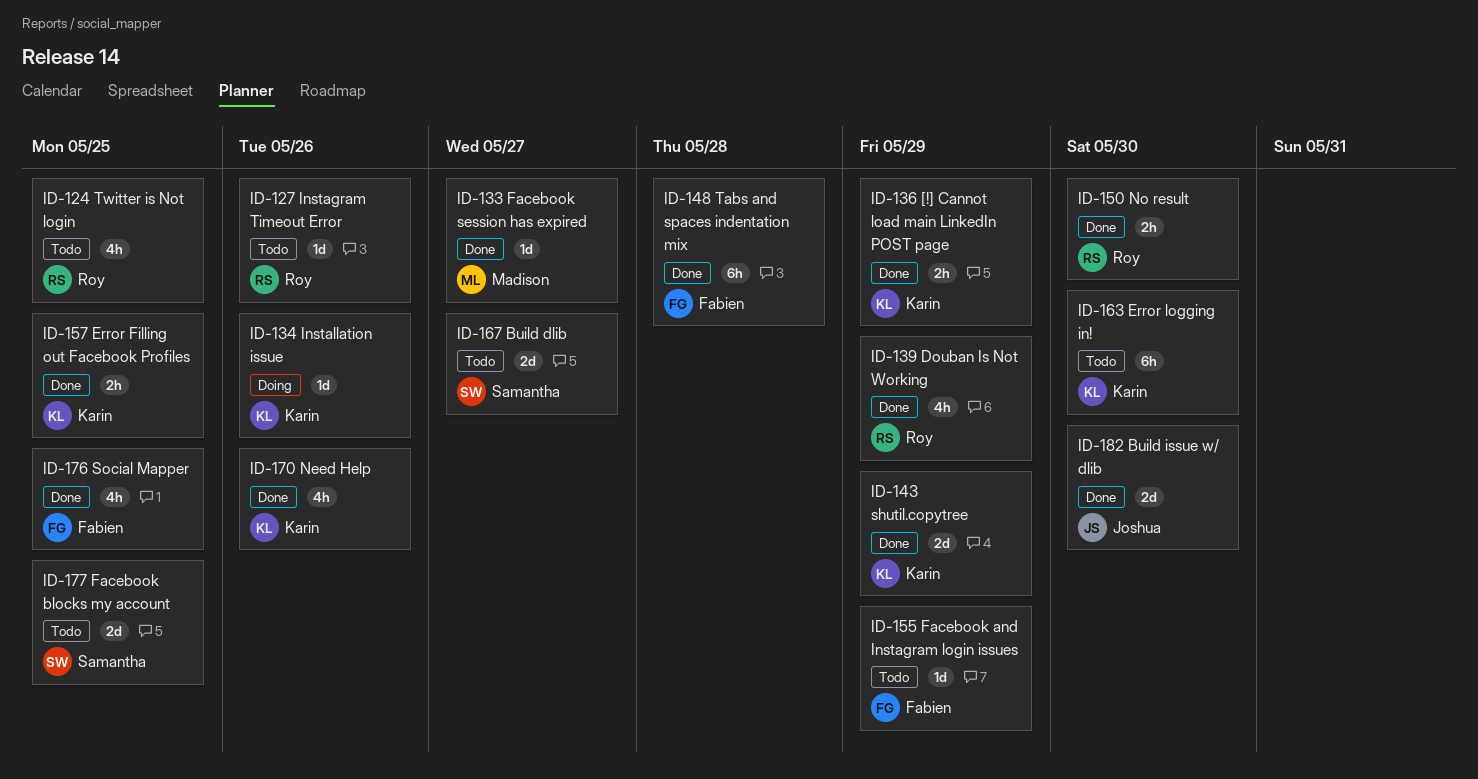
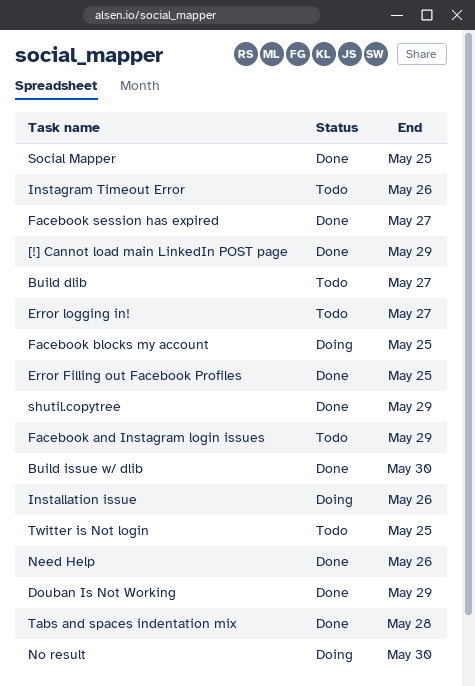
Error logging in!, due: May 30 -> May 27
Facebook blocks my account, status: Todo -> Doing
No result, status: Done -> Doing

